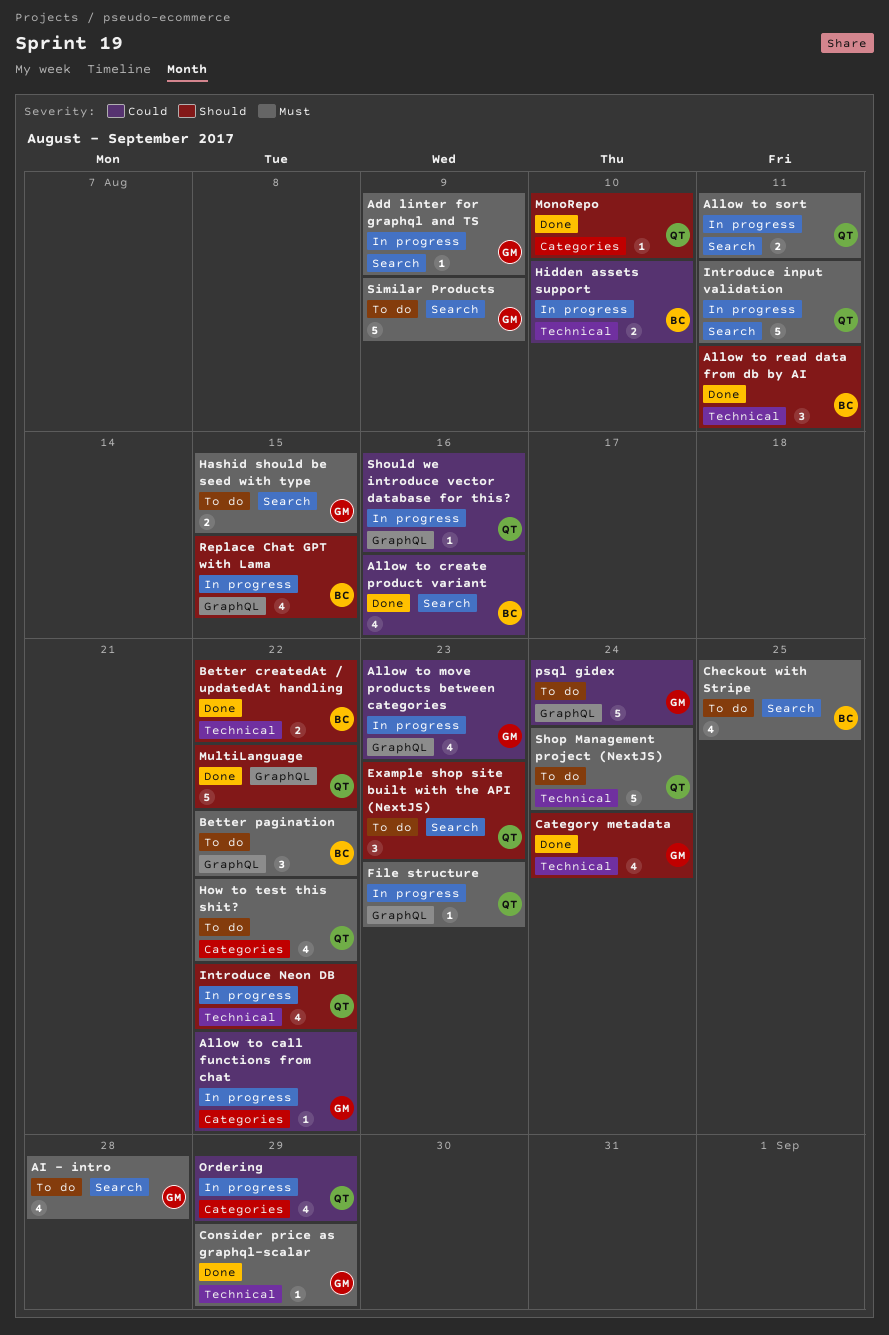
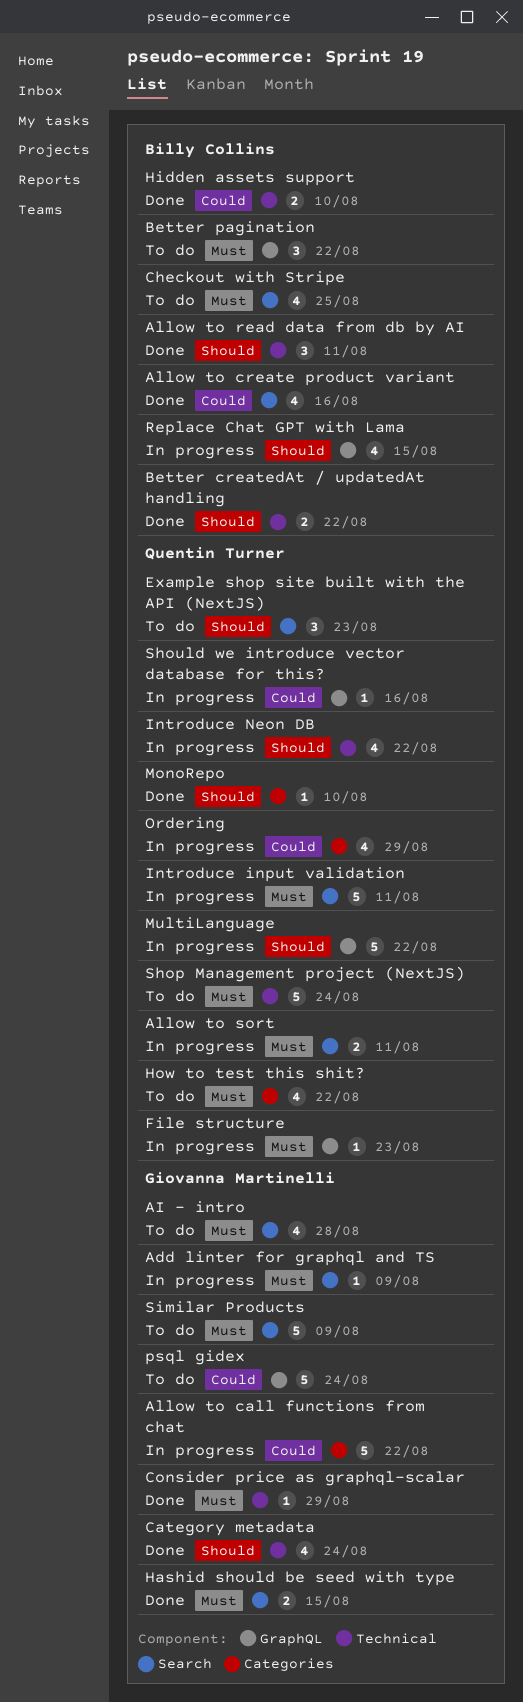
Allow to call functions from chat, estimate: 1 -> 5
Allow to move products between categories: present -> none
Hashid should be seed with type, status: To do -> Done
Hidden assets support, status: In progress -> Done
MultiLanguage, status: Done -> In progress

